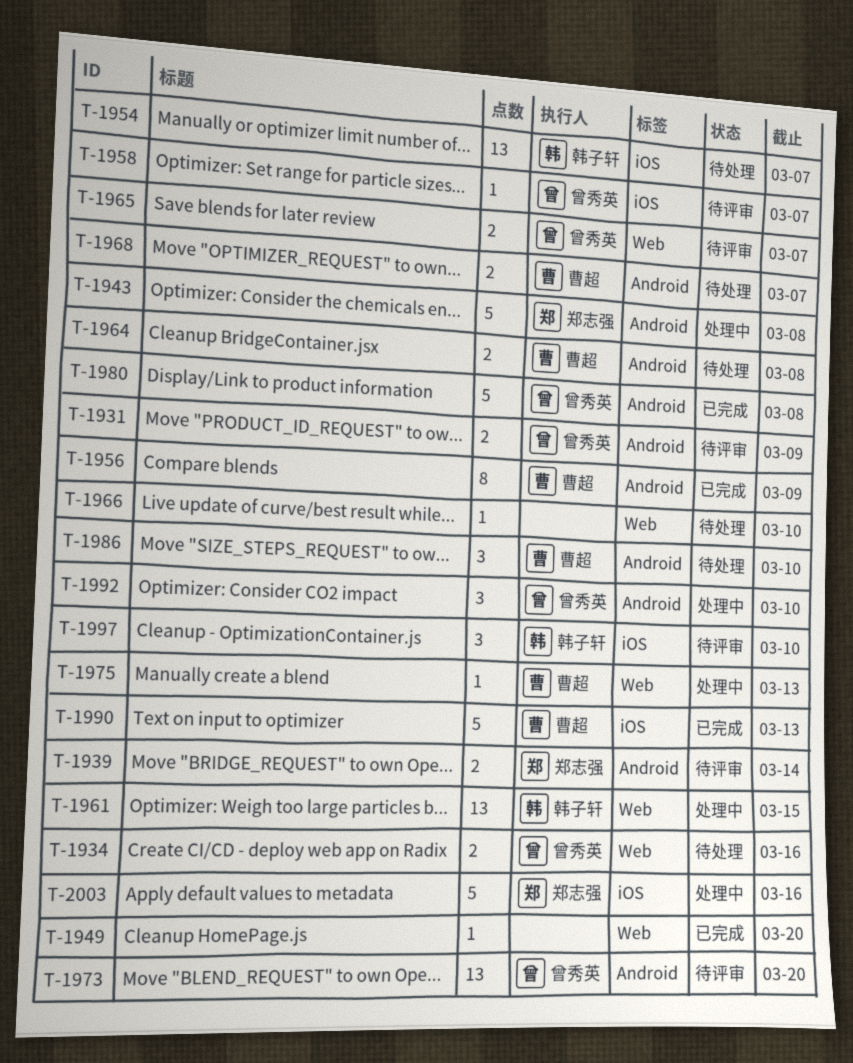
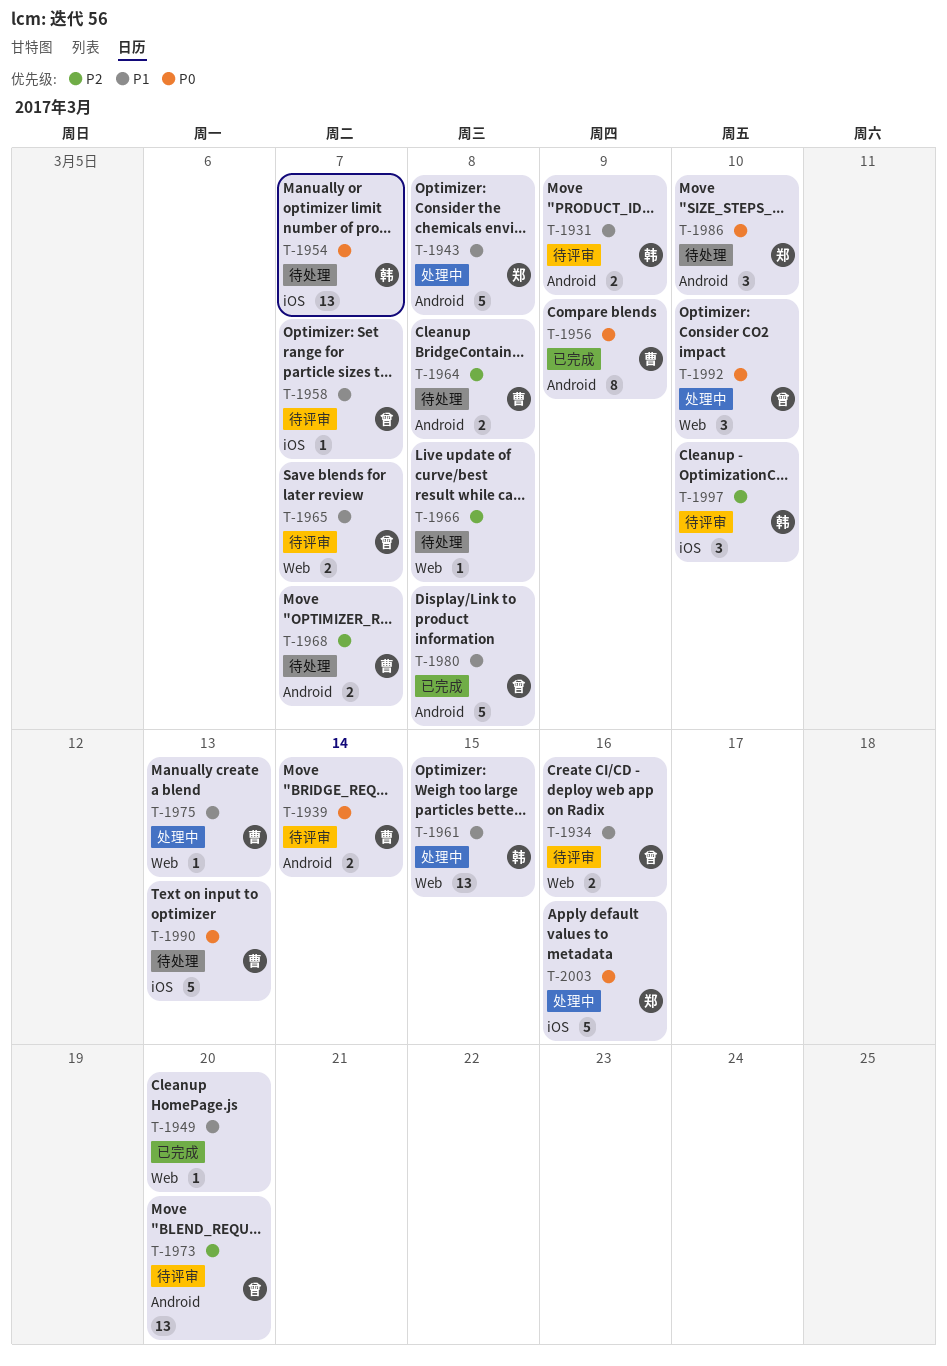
T-1931, owner: 曾秀英 -> 韩子轩
T-1934, status: 待处理 -> 待评审
T-1939, owner: 郑志强 -> 曹超
T-1966, due: Mar 10 -> Mar 8
T-1986, owner: 曹超 -> 郑志强
T-1990, status: 已完成 -> 待处理
T-1992, label: Android -> Web

